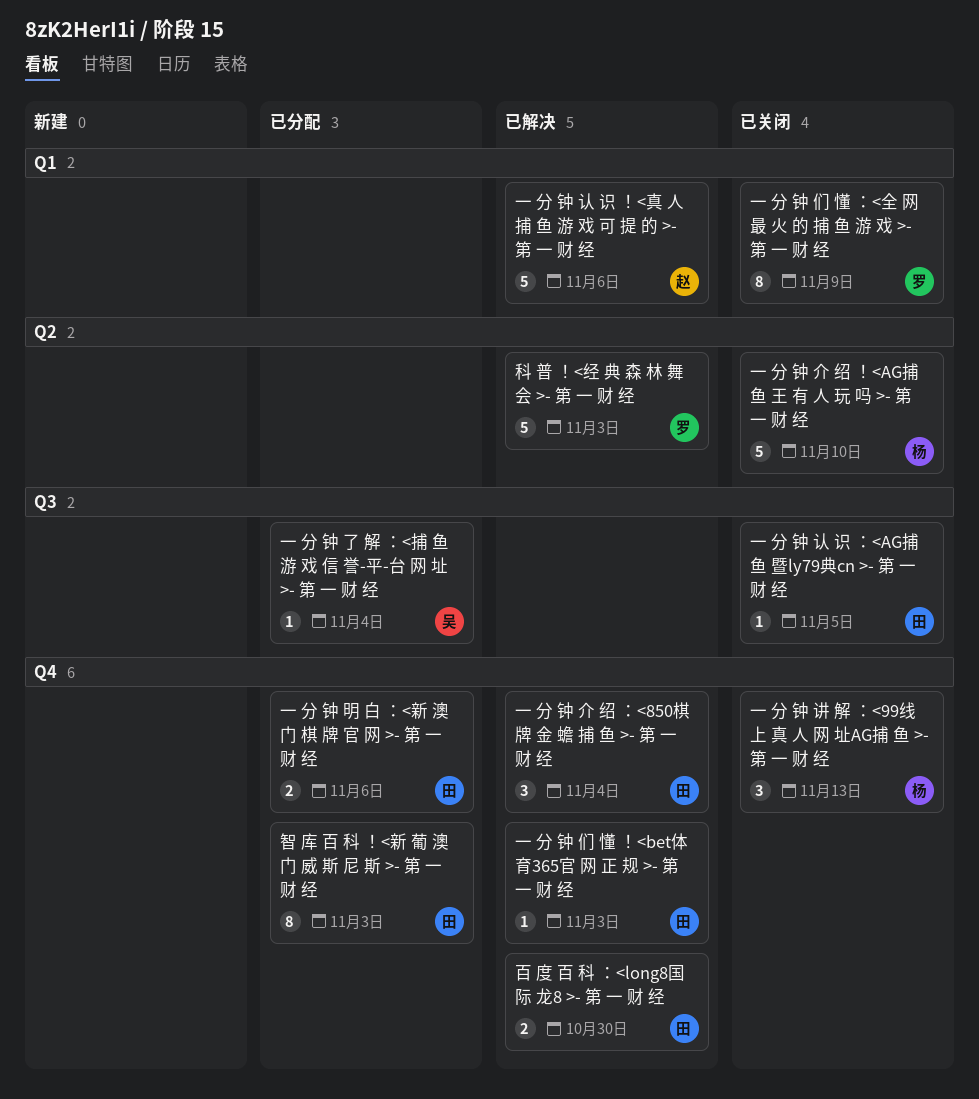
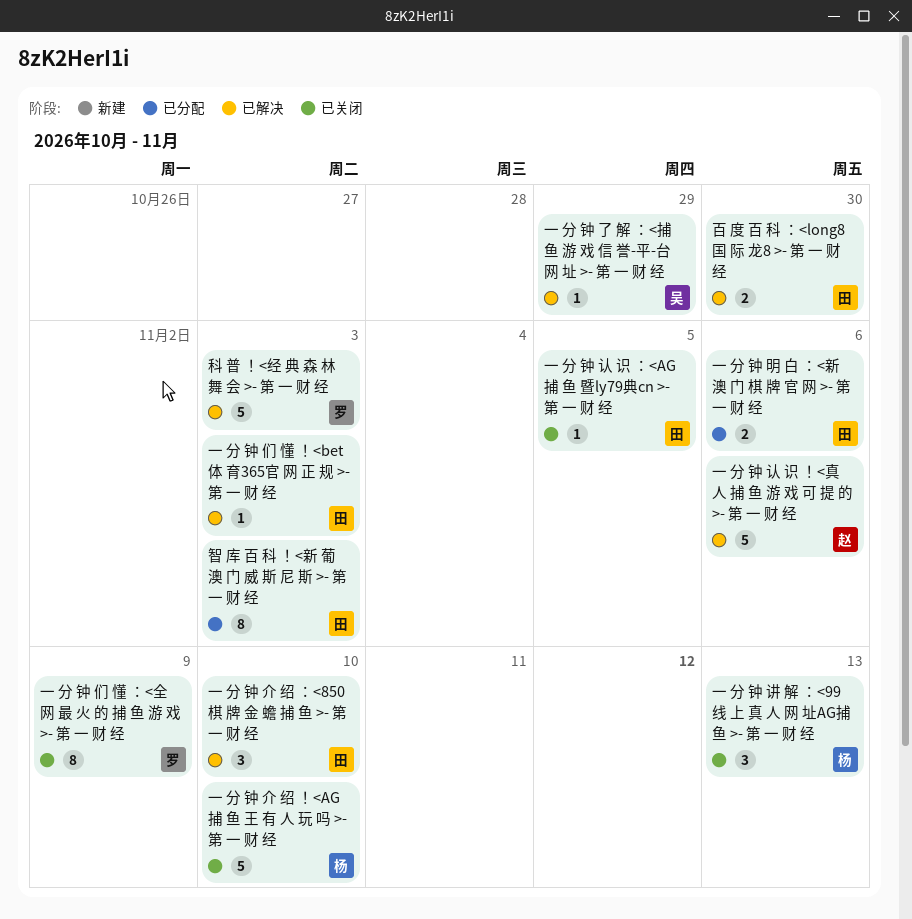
一 分 钟 了 解 ：<捕 鱼 游 戏 信 誉-平-台 网 址 >- 第 一 财 经, status: 已分配 -> 已解决
一 分 钟 了 解 ：<捕 鱼 游 戏 信 誉-平-台 网 址 >- 第 一 财 经, due: Nov 4 -> Oct 29
一 分 钟 介 绍 ：<850棋 牌 金 蟾 捕 鱼 >- 第 一 财 经, due: Nov 4 -> Nov 10

